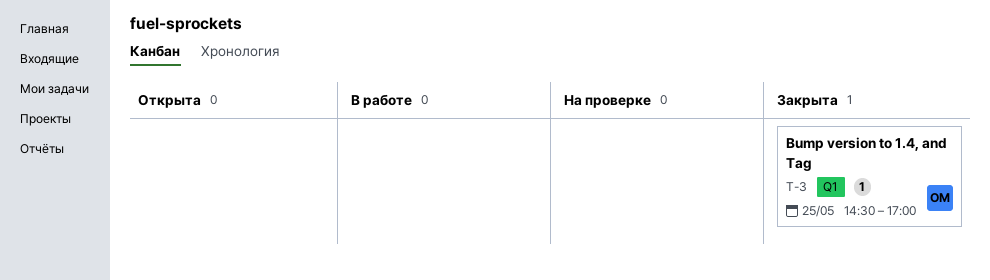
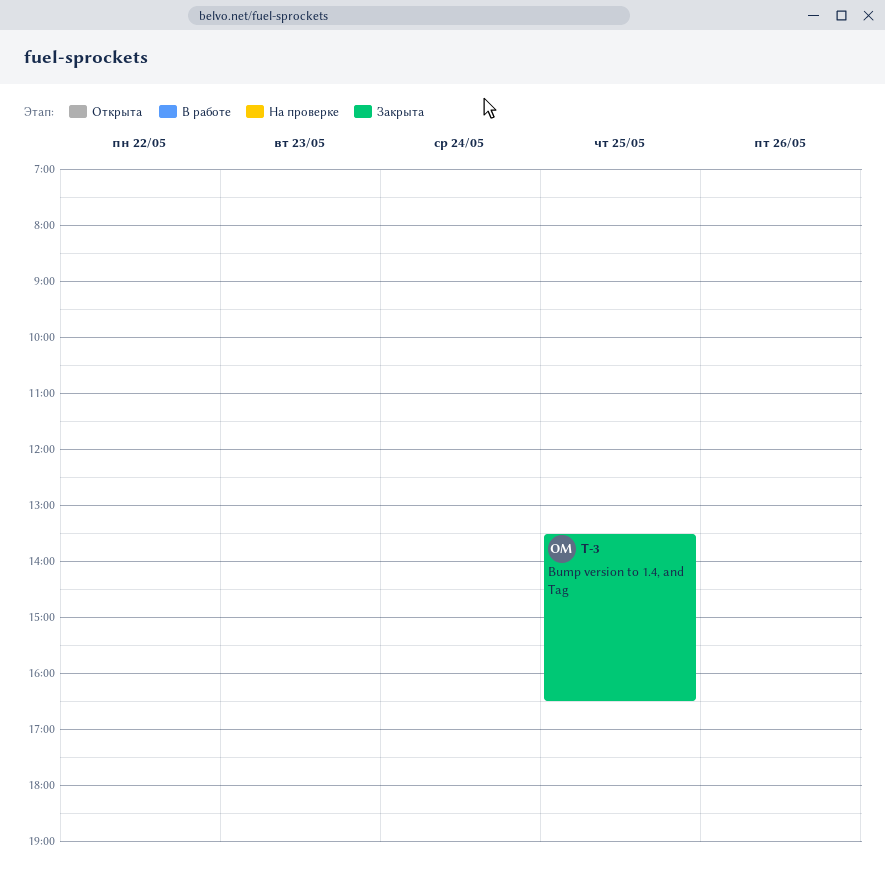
T-3, begins: 14:30 -> 13:30
T-3, ends: 17:00 -> 16:30

